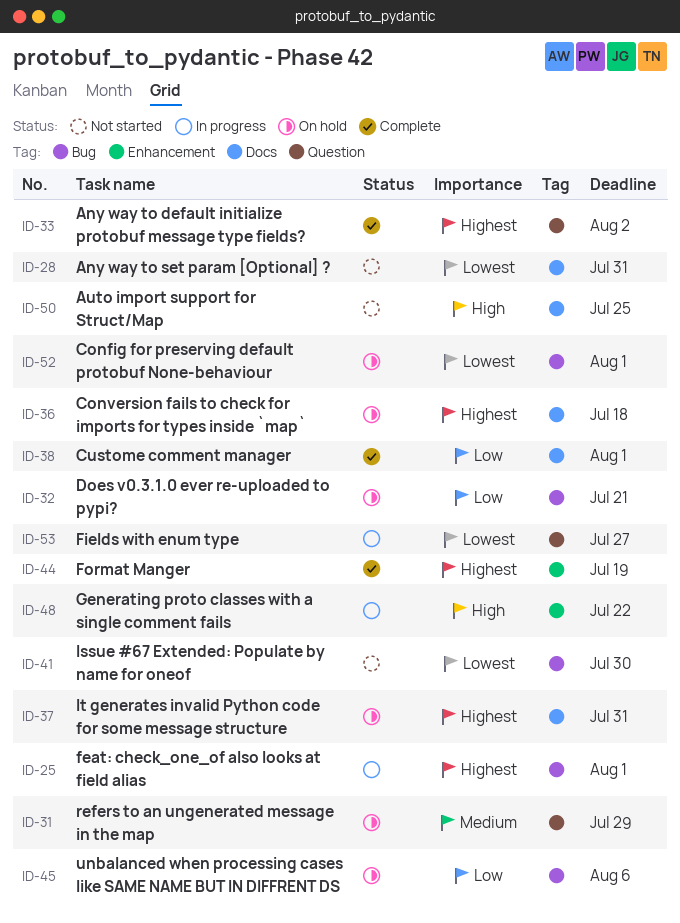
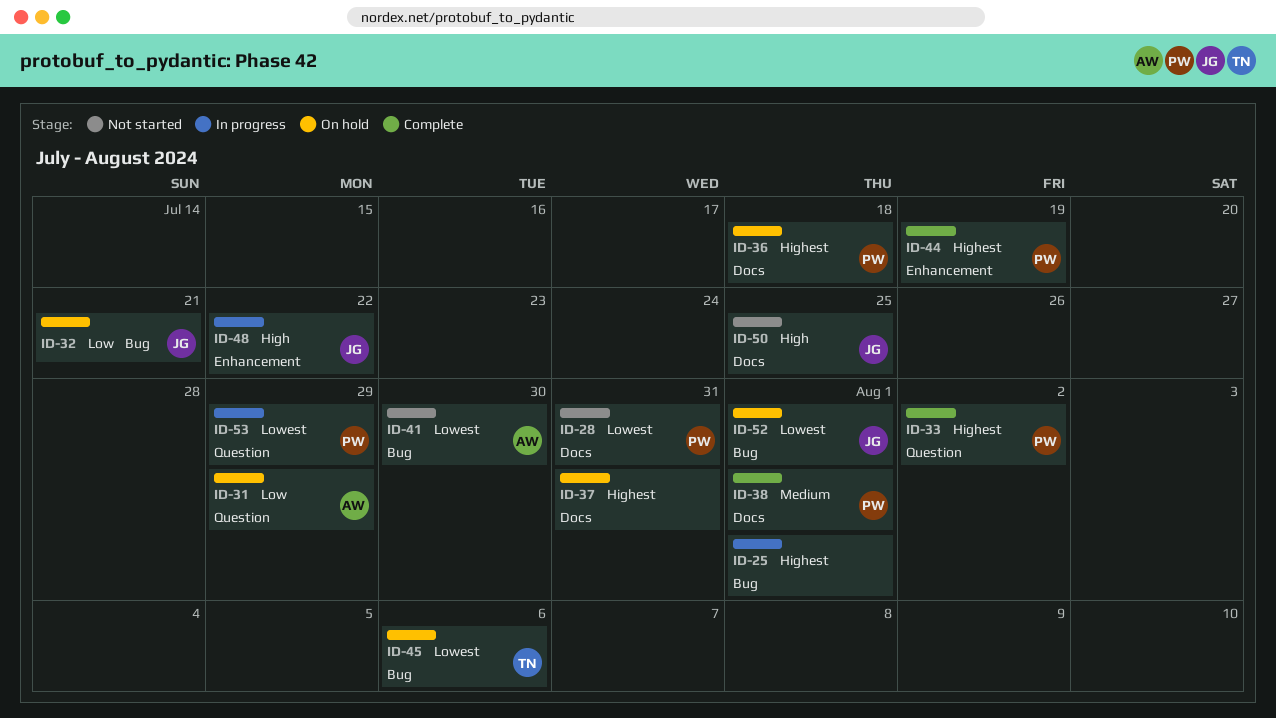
ID-31, priority: Medium -> Low
ID-38, priority: Low -> Medium
ID-45, priority: Low -> Lowest
ID-53, due: Jul 27 -> Jul 29

